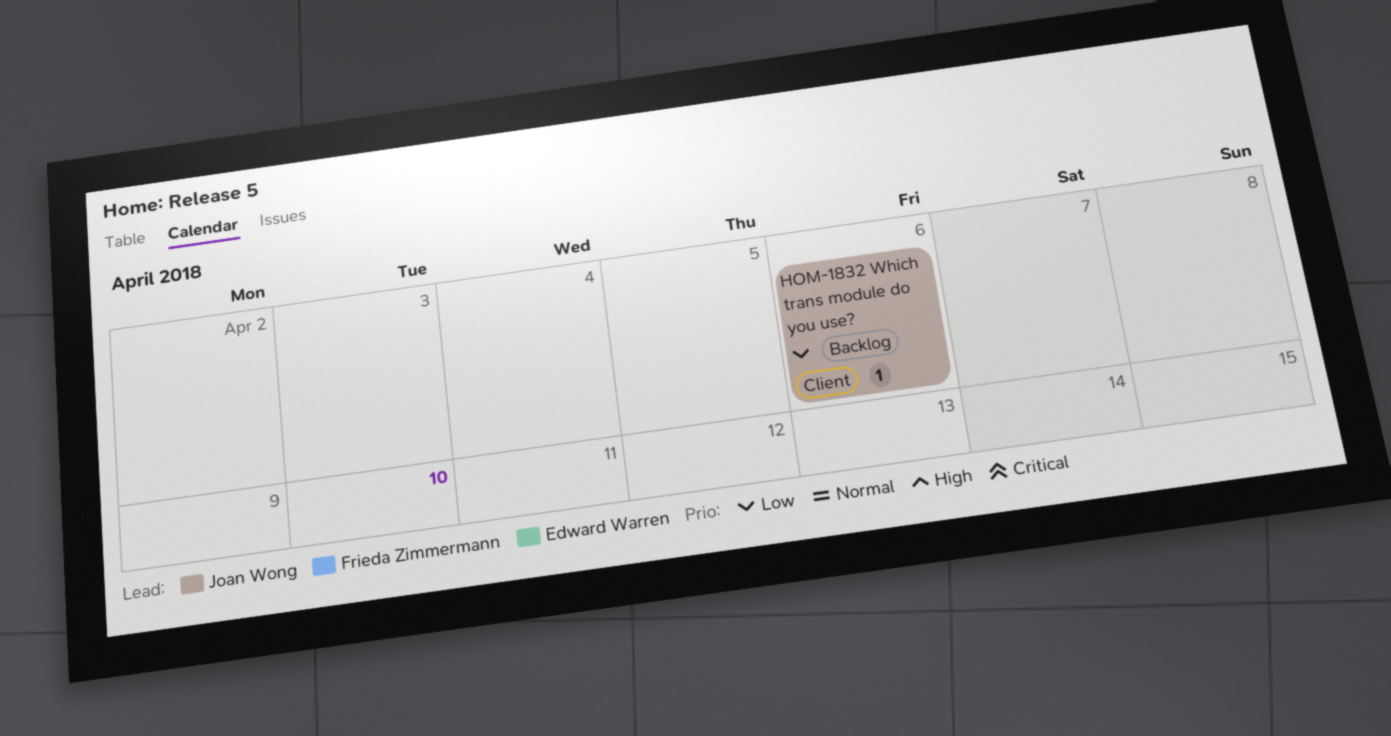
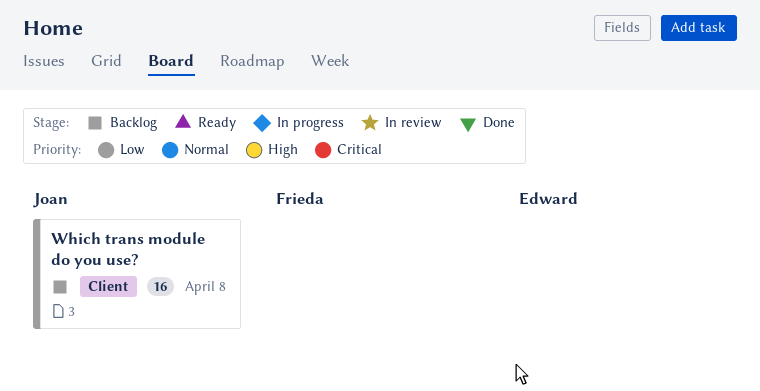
Which trans module do you use?, estimate: 1 -> 16
Which trans module do you use?, due: Apr 6 -> Apr 8

